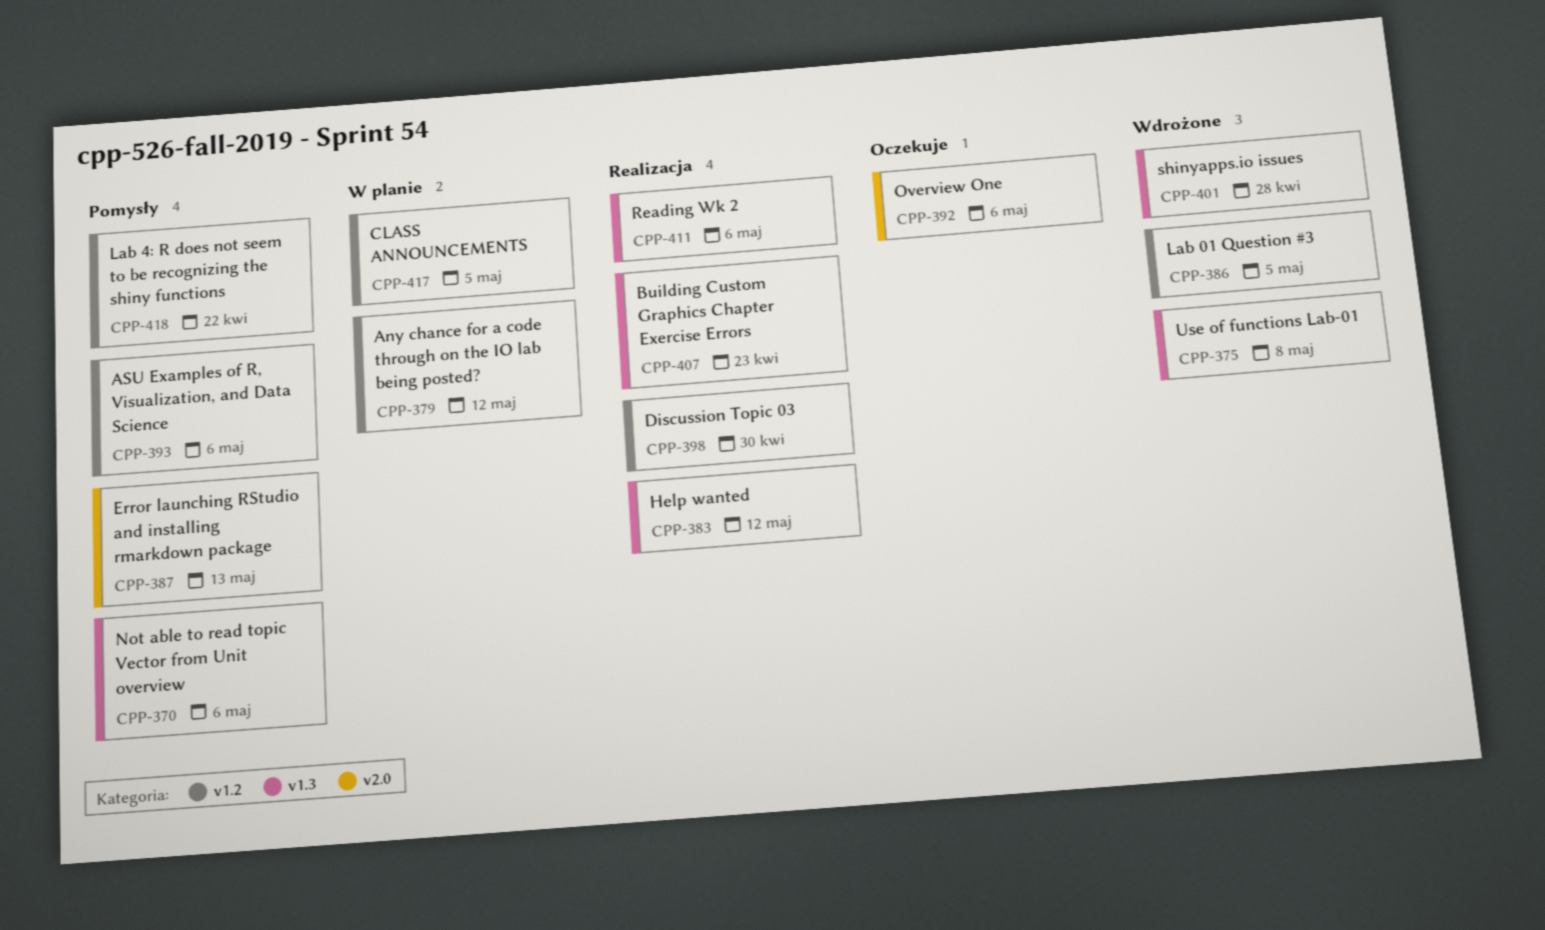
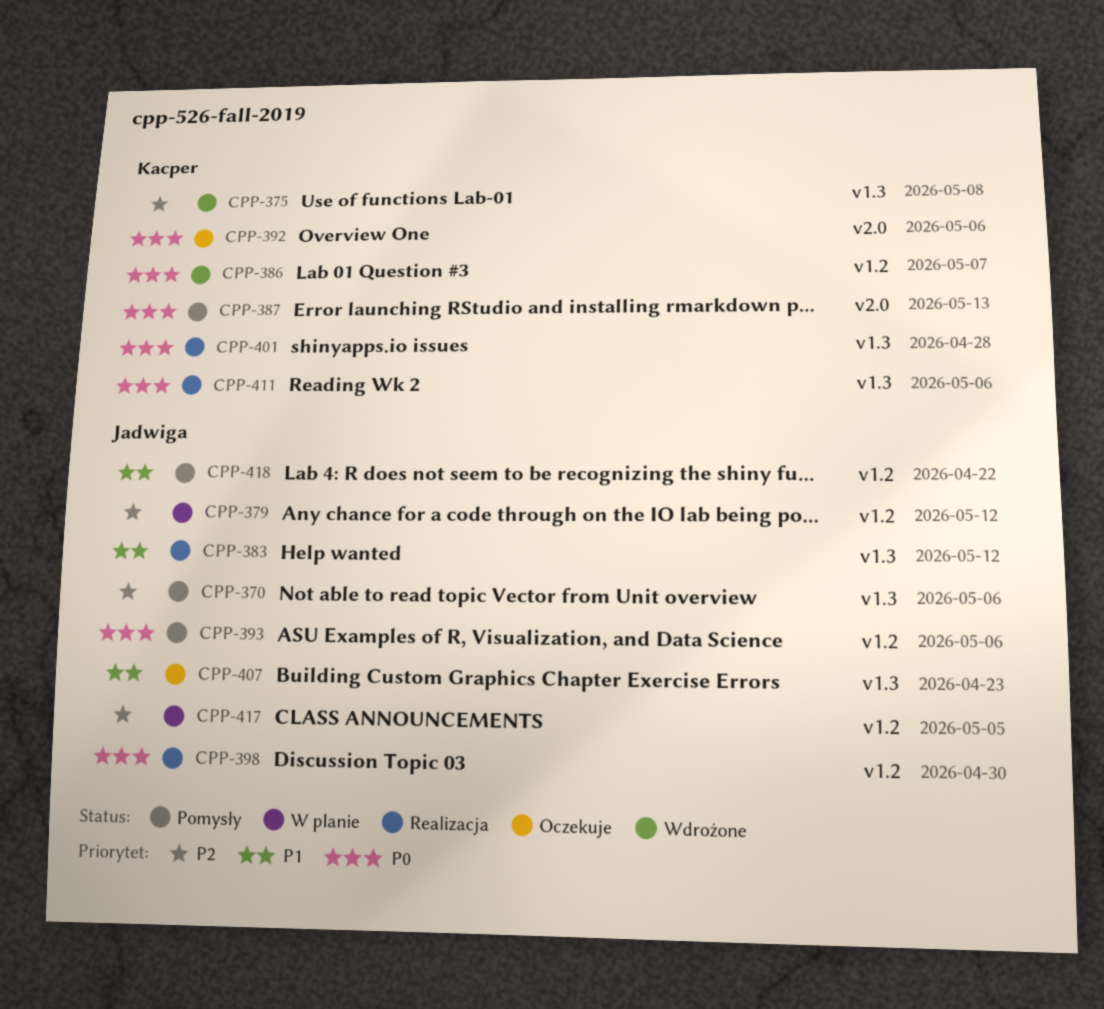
CPP-386, due: May 5 -> May 7
CPP-401, status: Wdrożone -> Realizacja
CPP-407, status: Realizacja -> Oczekuje

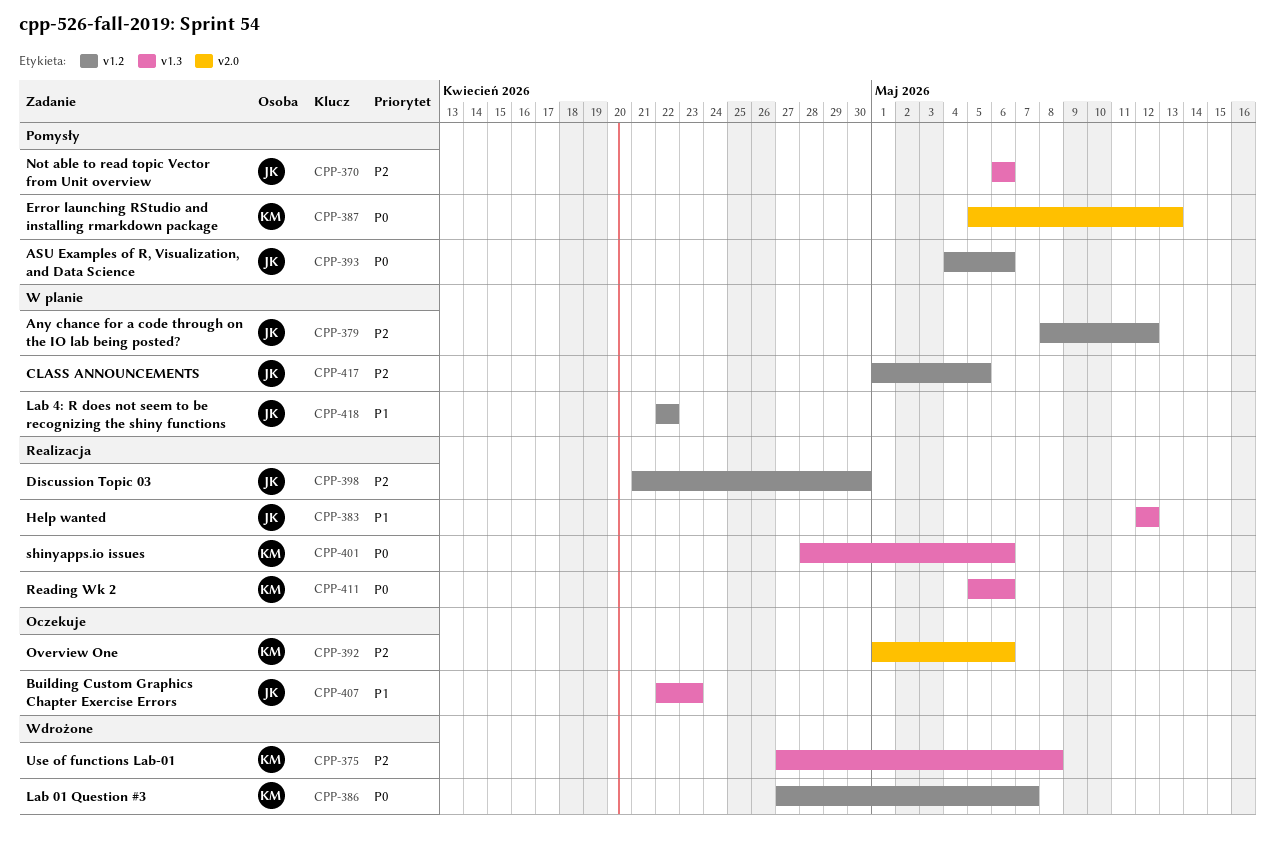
CPP-392, priority: P0 -> P2
CPP-398, priority: P0 -> P2
CPP-401, due: Apr 28 -> May 6
CPP-418, status: Pomysły -> W planie

